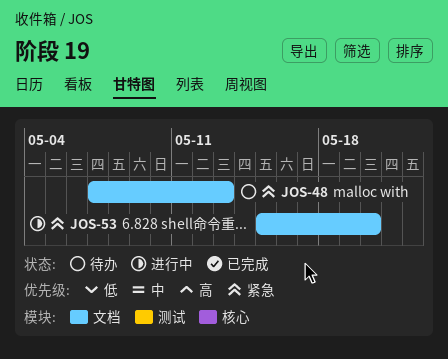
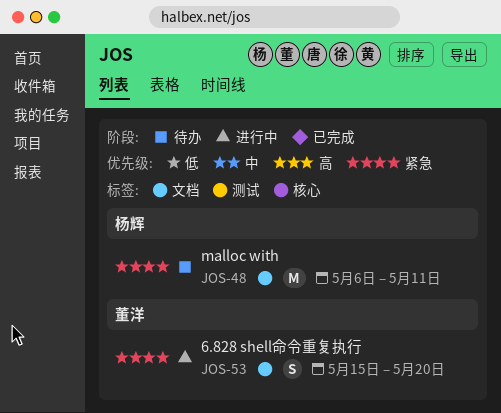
JOS-48, start: May 7 -> May 6
JOS-48, due: May 13 -> May 11

